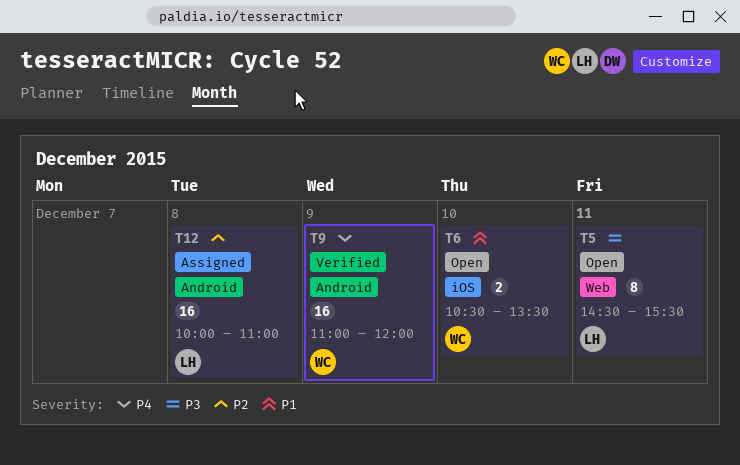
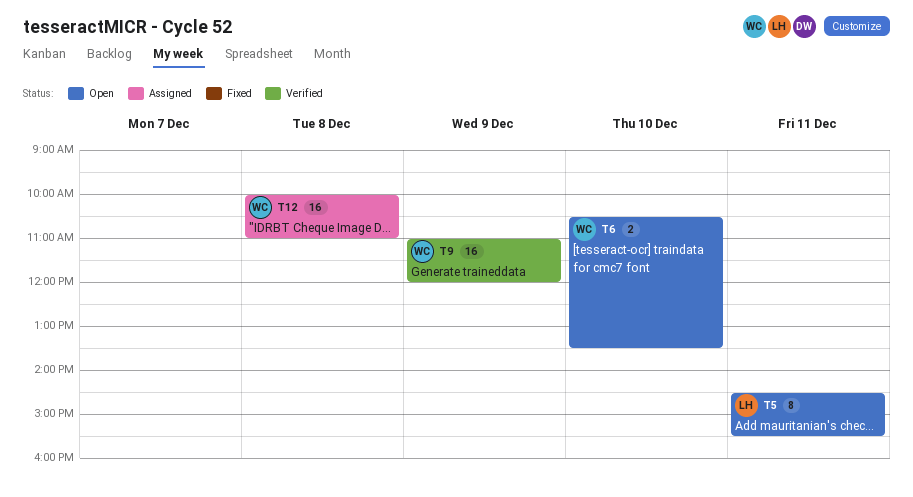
T12, owner: LH -> WC

